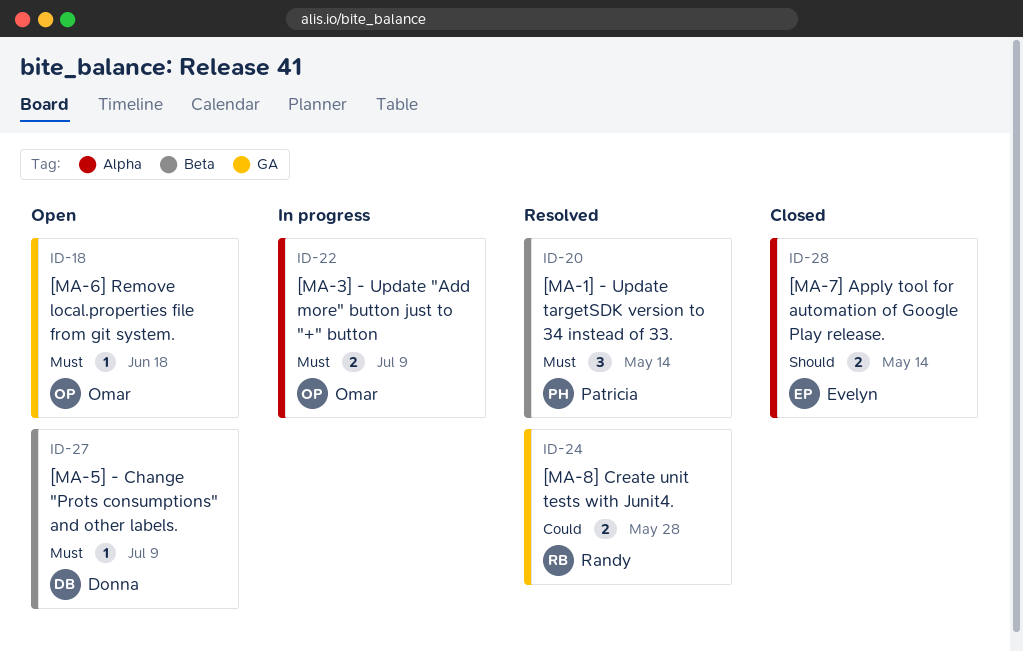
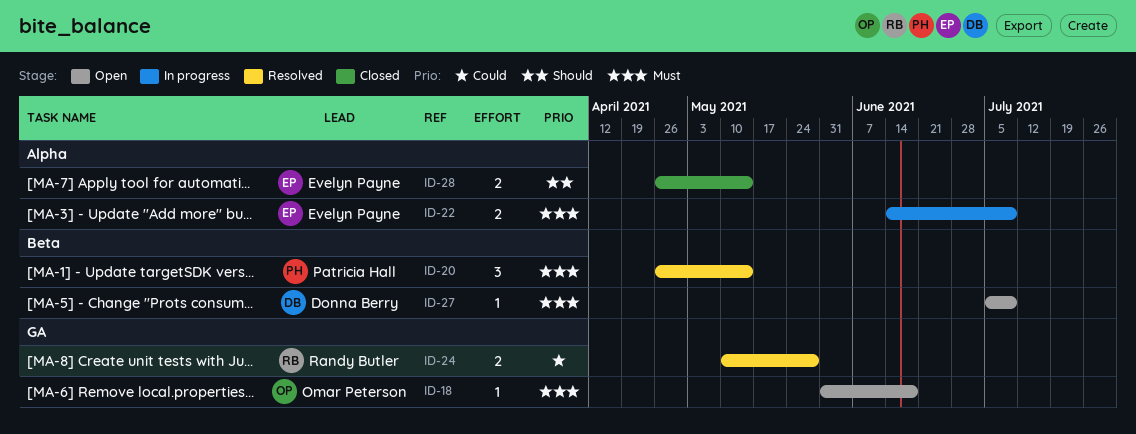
ID-22, owner: Omar Peterson -> Evelyn Payne

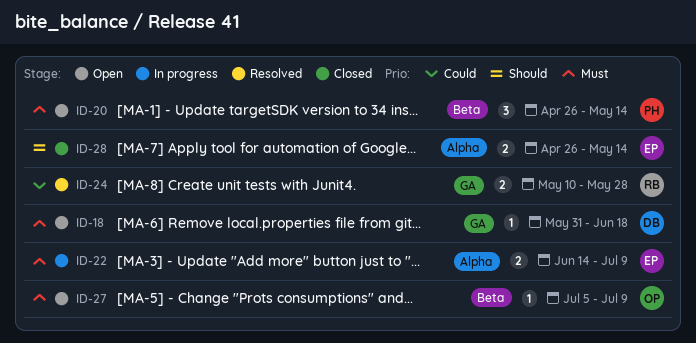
ID-18, owner: Omar Peterson -> Donna Berry
ID-20, status: Resolved -> Open
ID-27, owner: Donna Berry -> Omar Peterson

